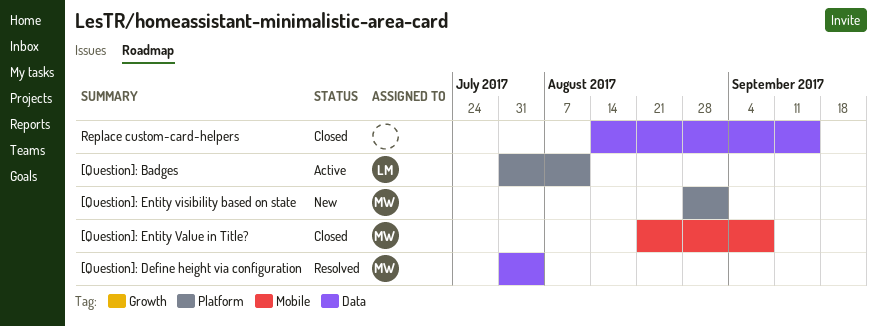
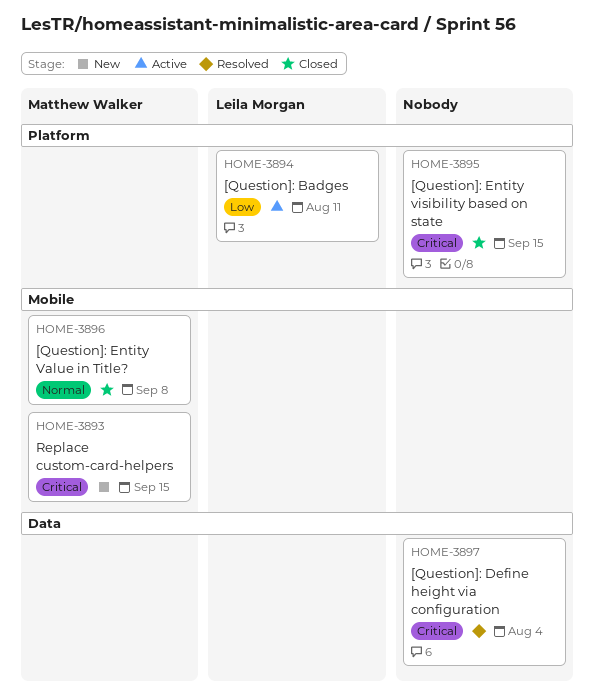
[Question]: Define height via configuration, owner: Matthew Walker -> none
[Question]: Entity visibility based on state, status: New -> Closed
[Question]: Entity visibility based on state, owner: Matthew Walker -> none
[Question]: Entity visibility based on state, due: Sep 1 -> Sep 15
Replace custom-card-helpers, status: Closed -> New
Replace custom-card-helpers, owner: none -> Matthew Walker
Replace custom-card-helpers, label: Data -> Mobile

